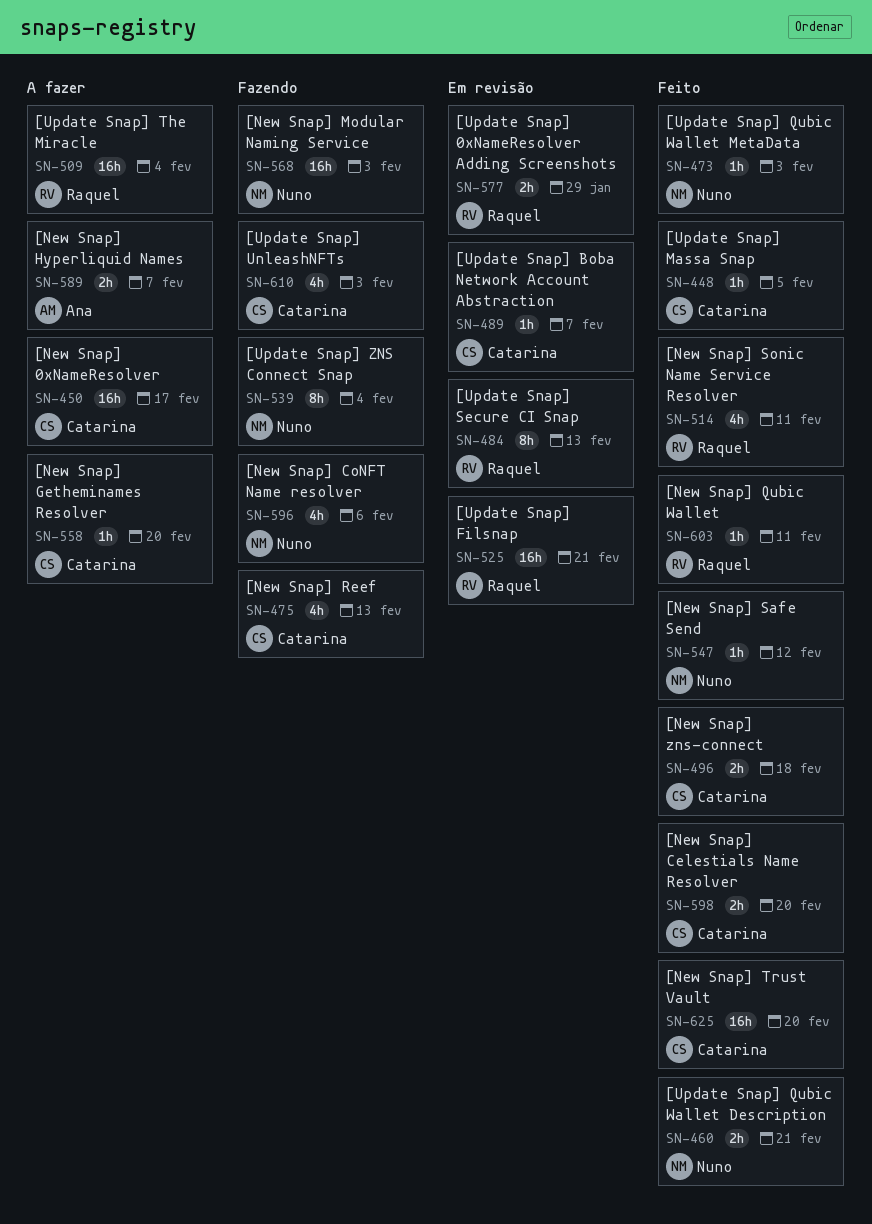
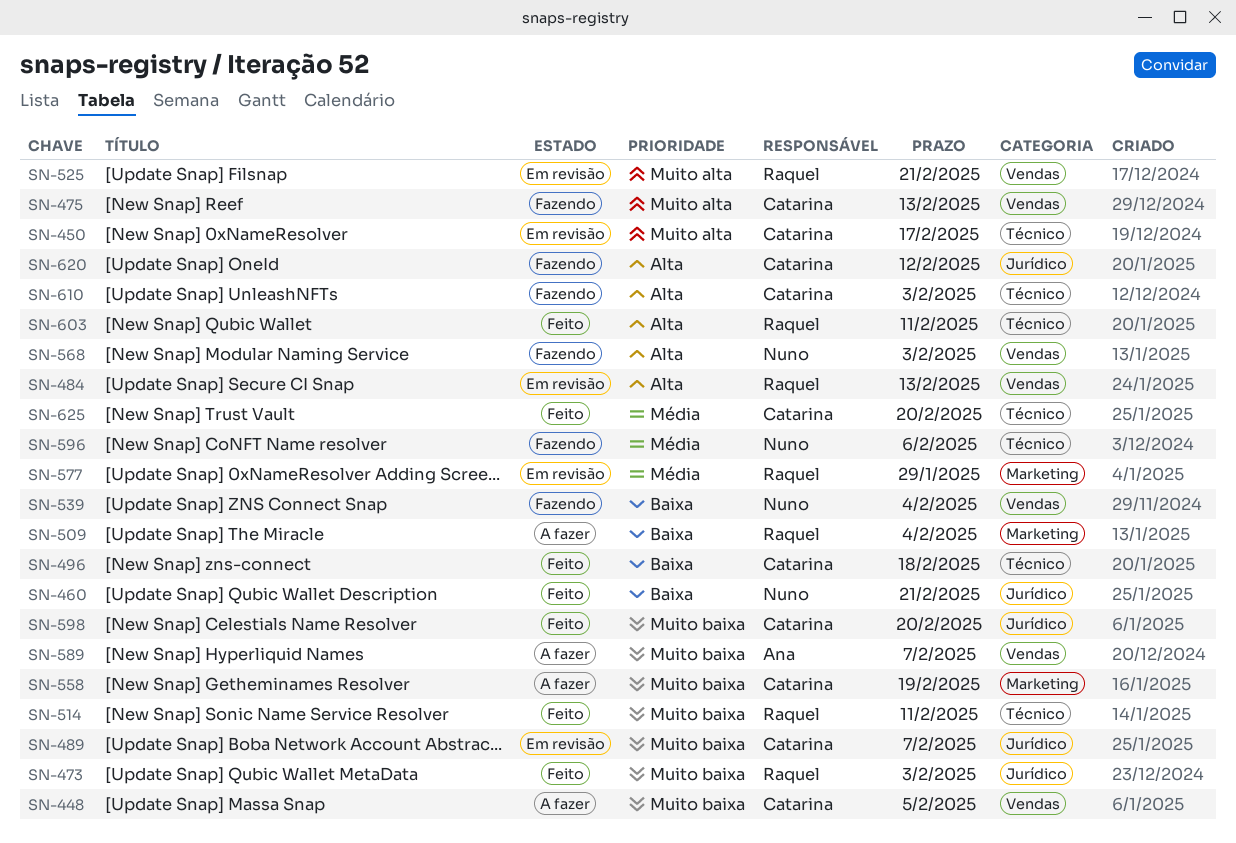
SN-448, status: Feito -> A fazer
SN-450, status: A fazer -> Em revisão
SN-473, owner: Nuno -> Raquel
SN-547: present -> none
SN-558, due: Feb 20 -> Feb 19
SN-620: none -> present

